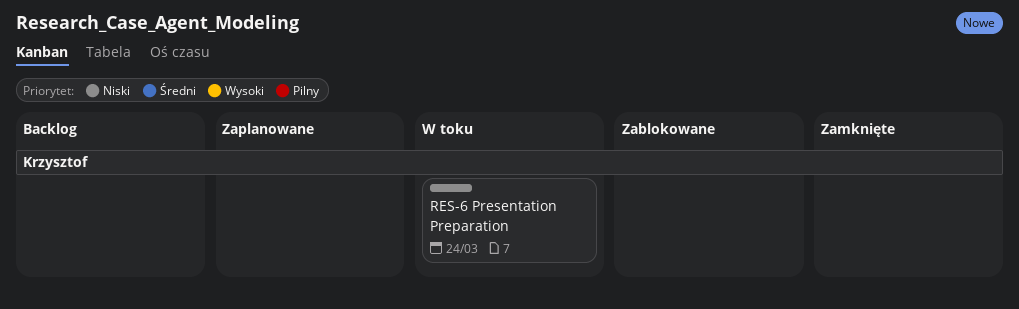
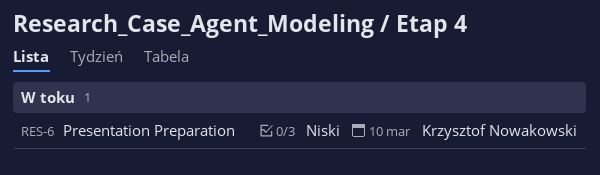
RES-6, due: Mar 24 -> Mar 10

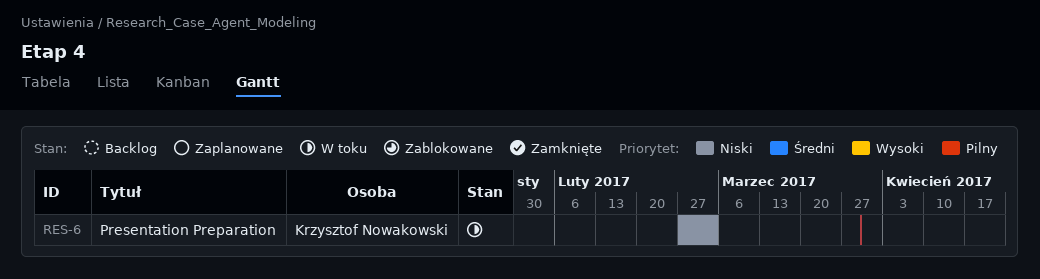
RES-6, due: Mar 10 -> Mar 3

